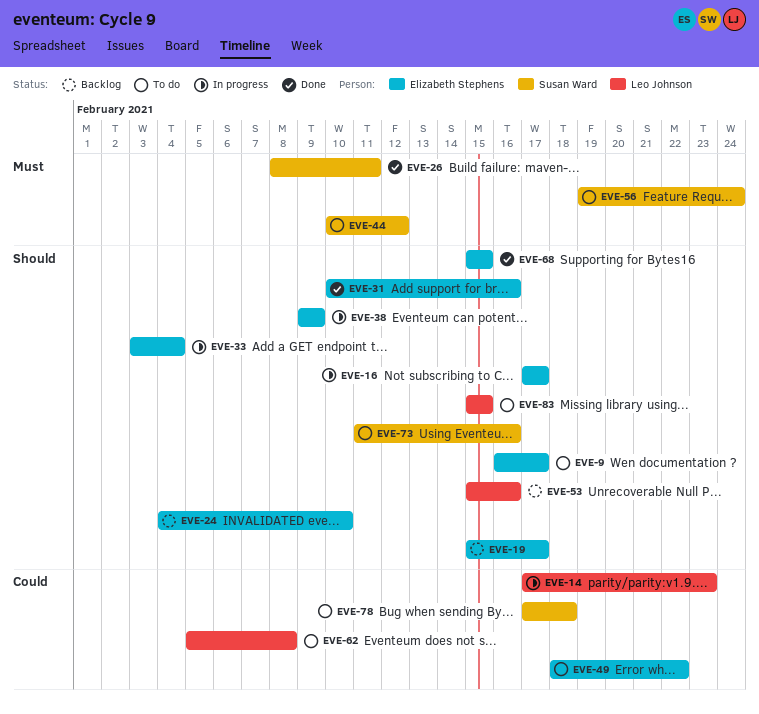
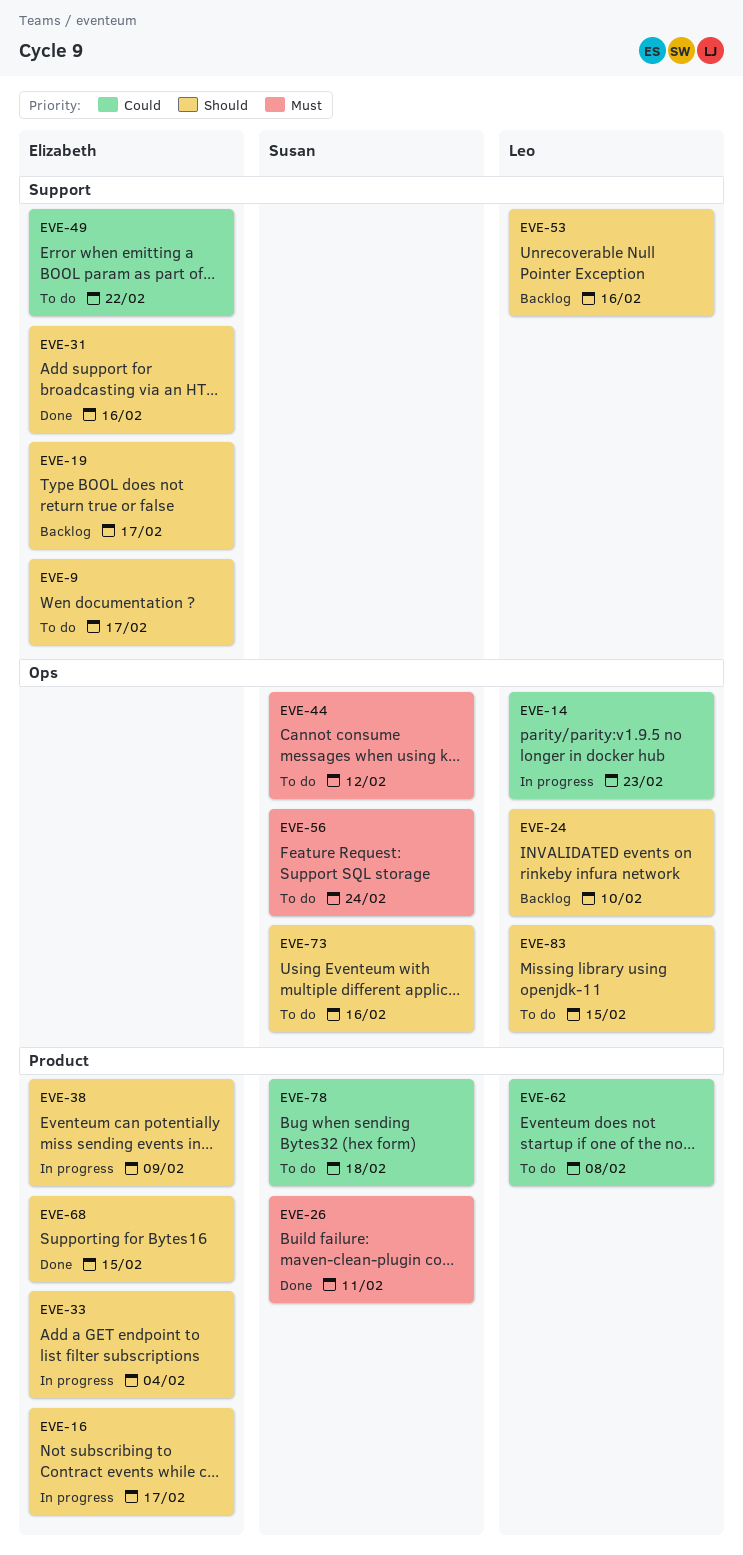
EVE-24, owner: Elizabeth Stephens -> Leo Johnson

